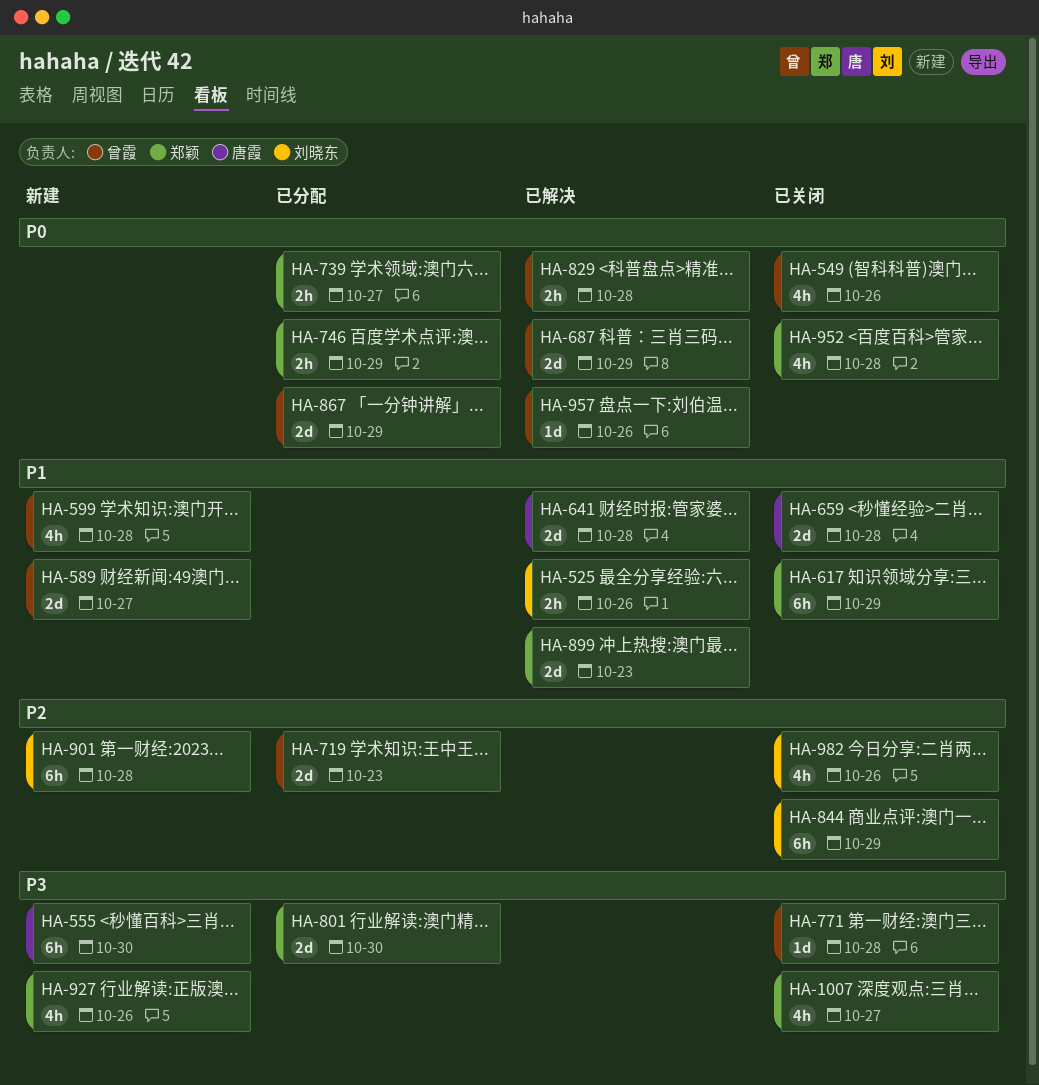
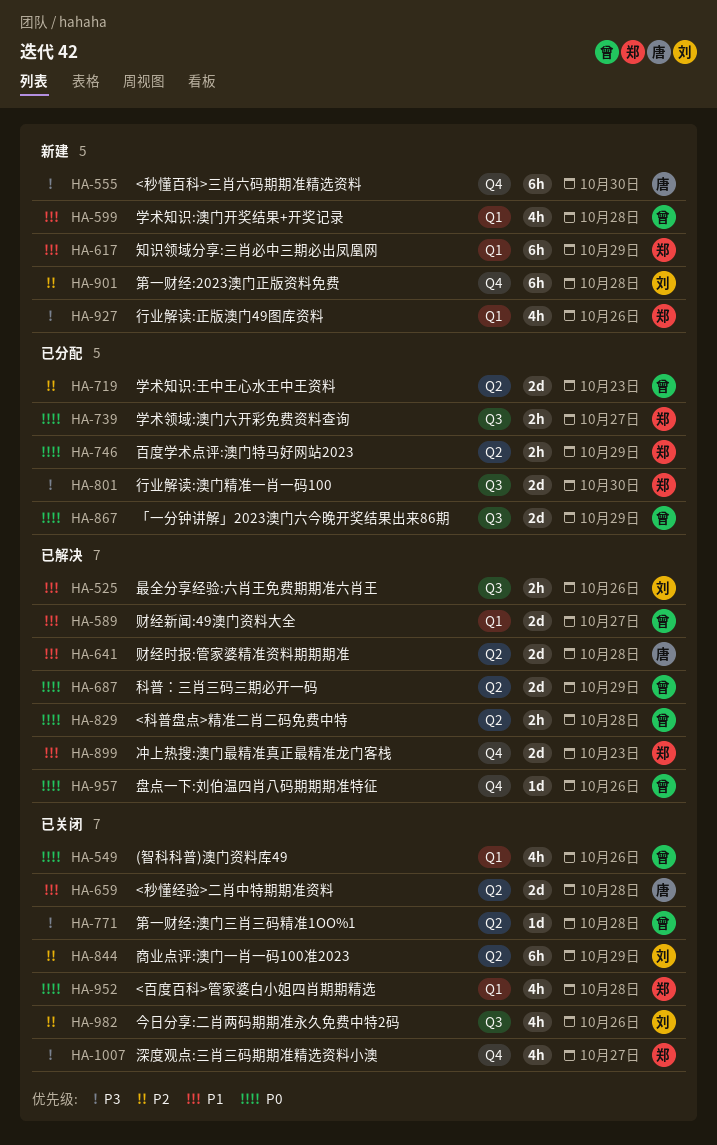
HA-589, status: 新建 -> 已解决
HA-617, status: 已关闭 -> 新建

